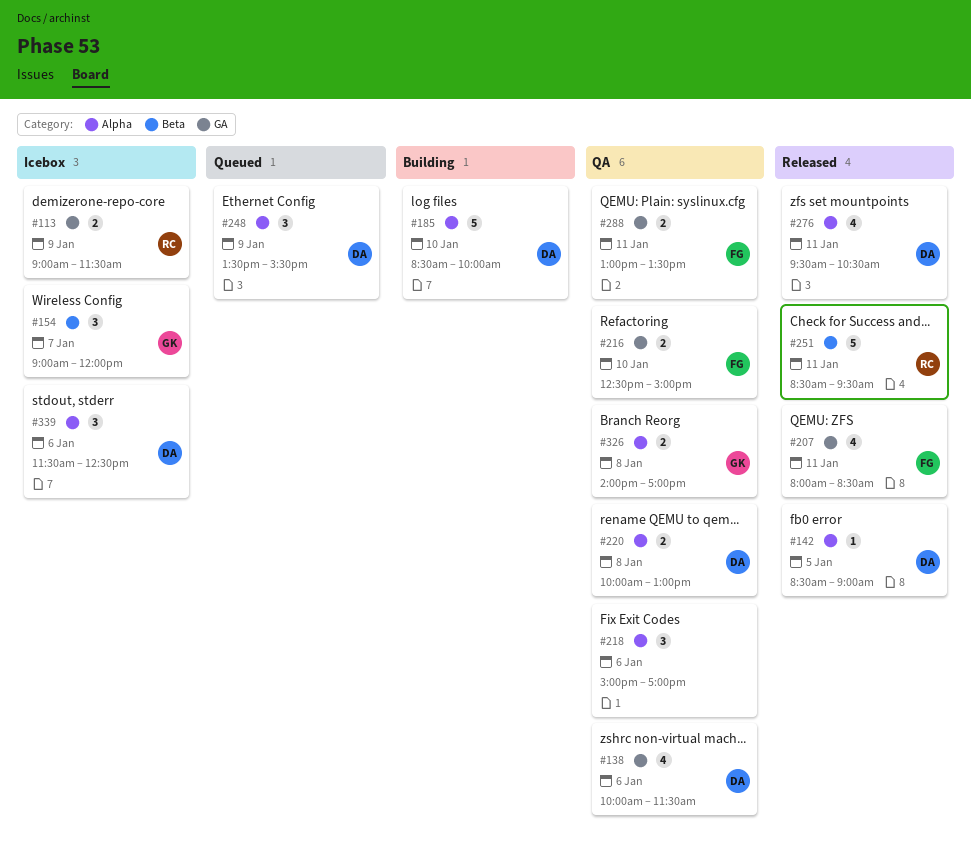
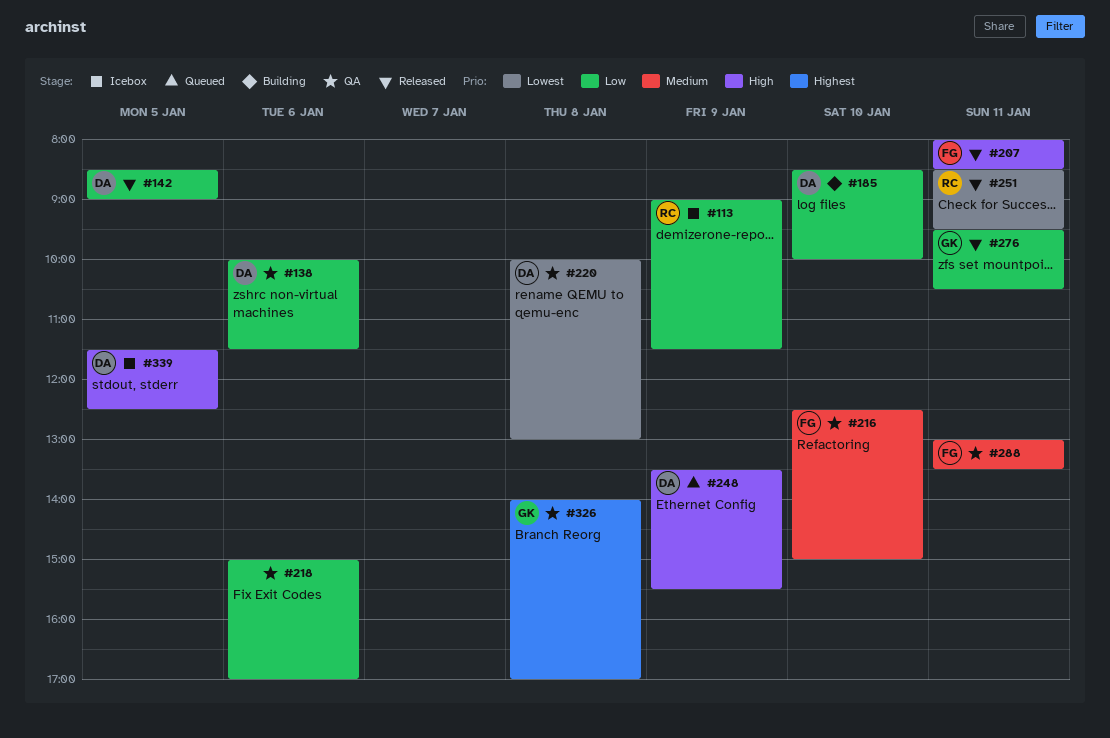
#154: present -> none
#276, owner: DA -> GK
#339, day: Jan 6 -> Jan 5

